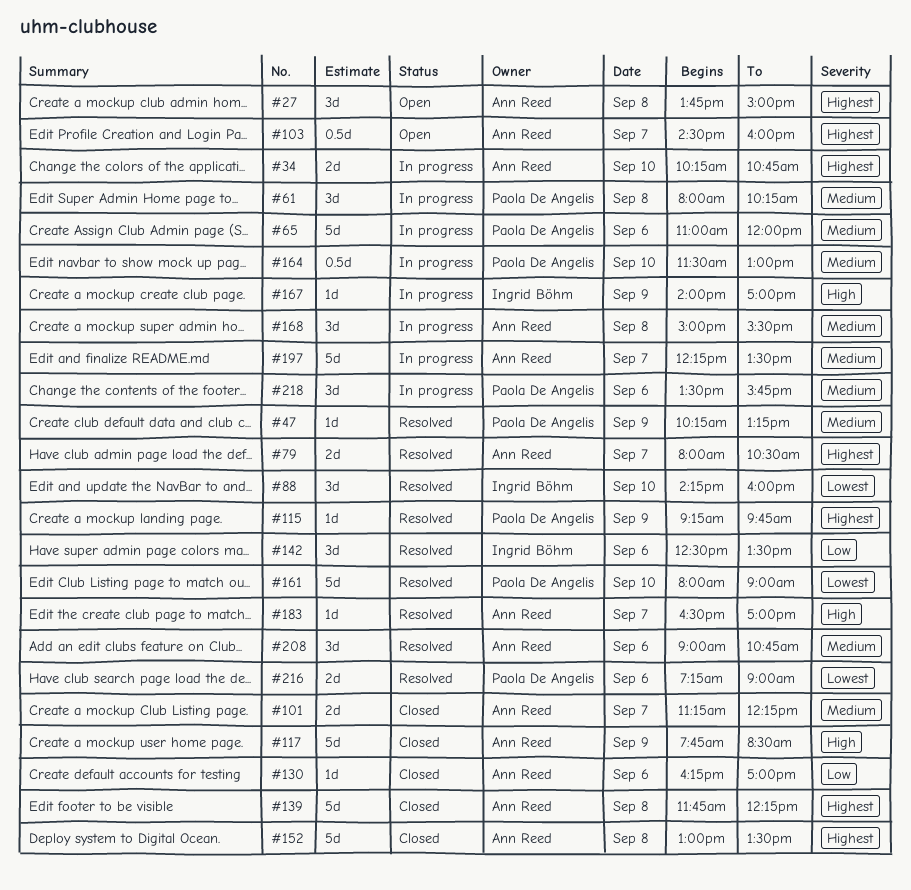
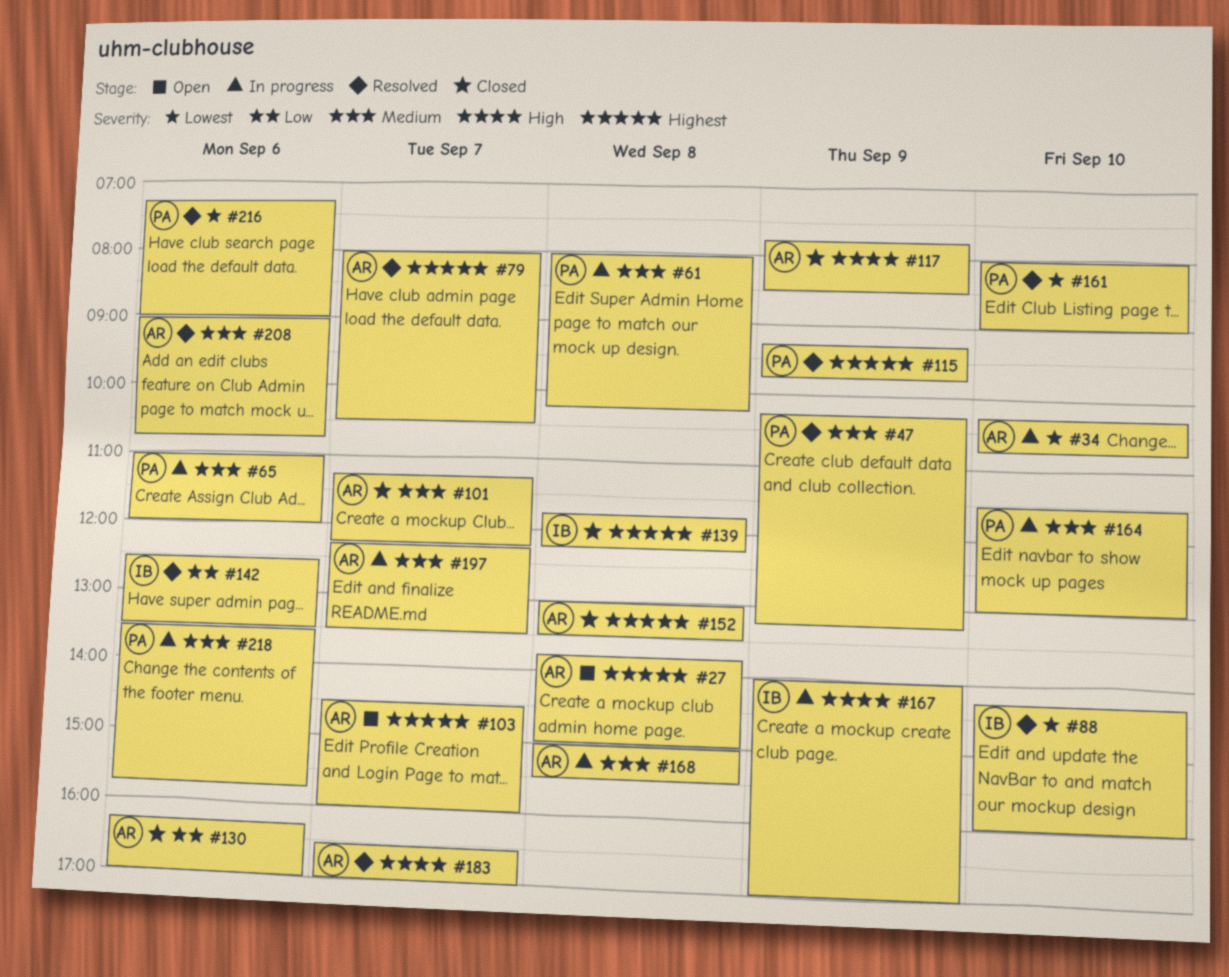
#34, priority: Highest -> Lowest
#139, owner: Ann Reed -> Ingrid Böhm

